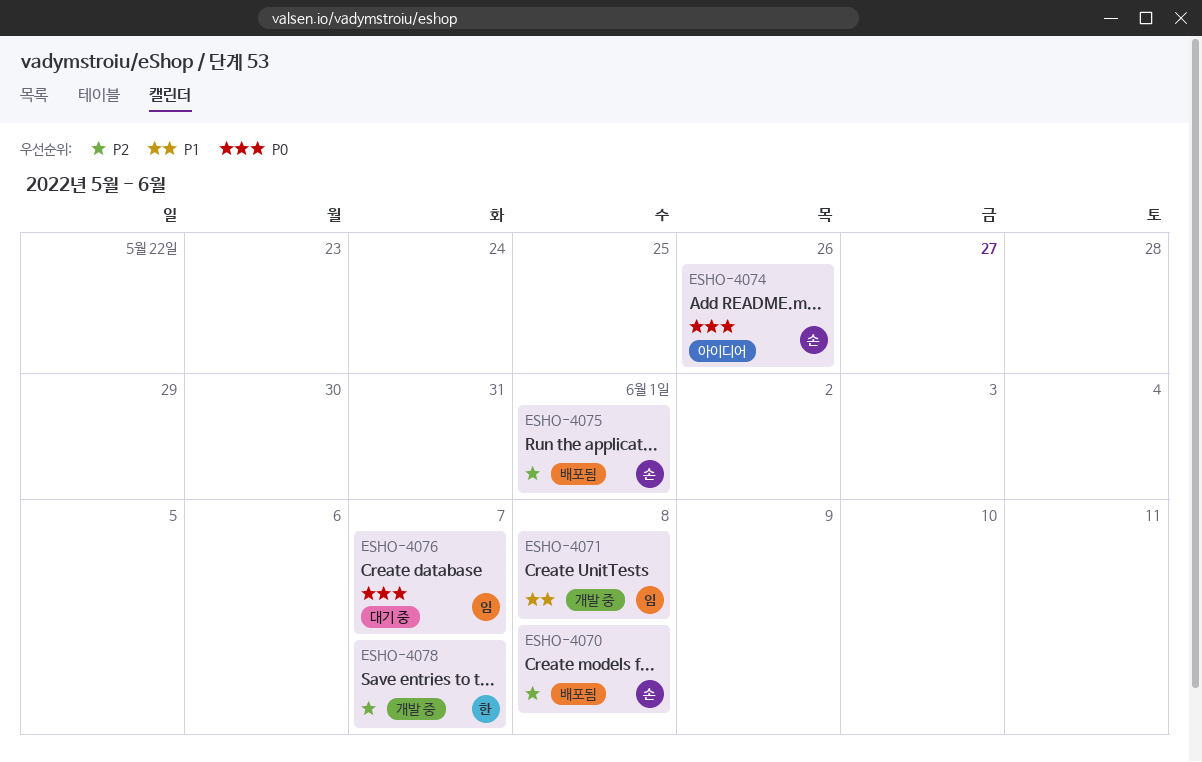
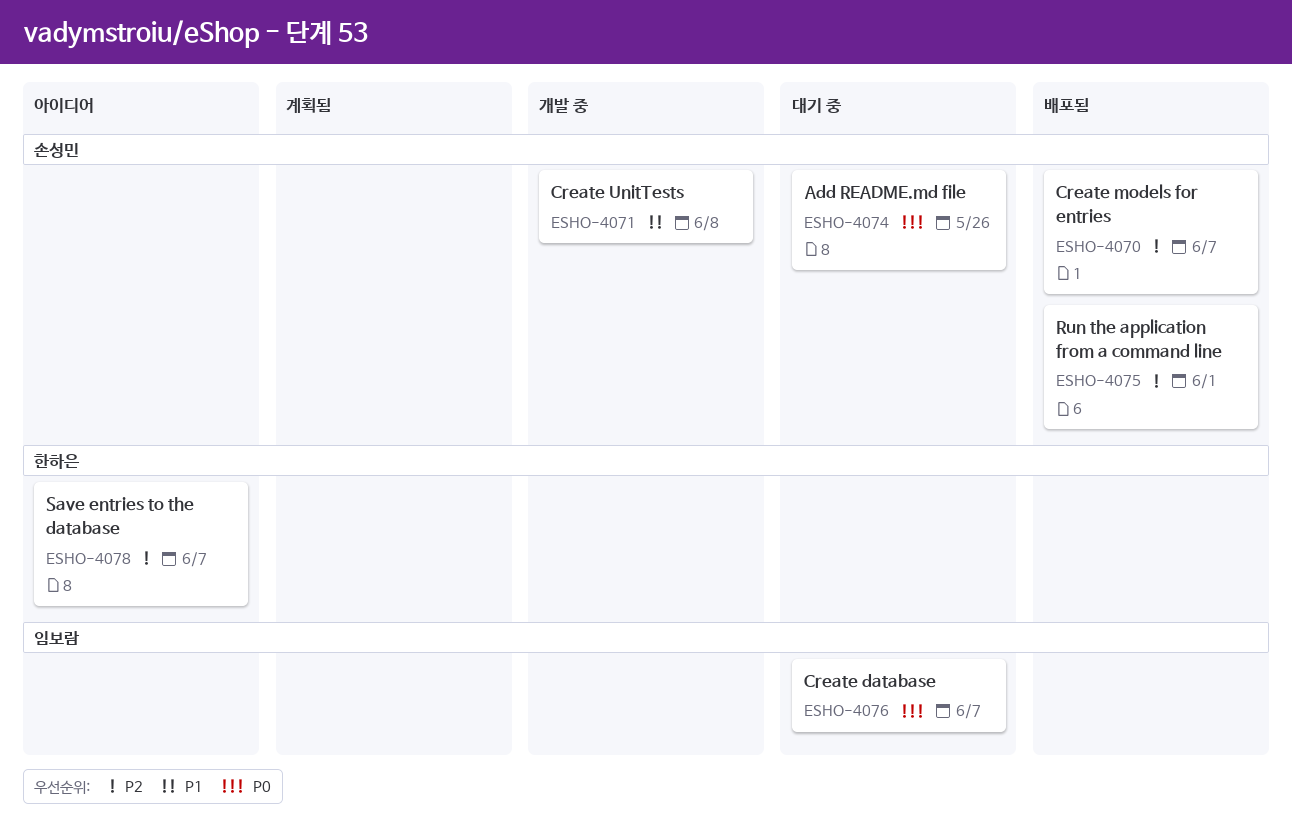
ESHO-4070, due: Jun 8 -> Jun 7
ESHO-4071, owner: 임보람 -> 손성민
ESHO-4074, status: 아이디어 -> 대기 중
ESHO-4078, status: 개발 중 -> 아이디어

